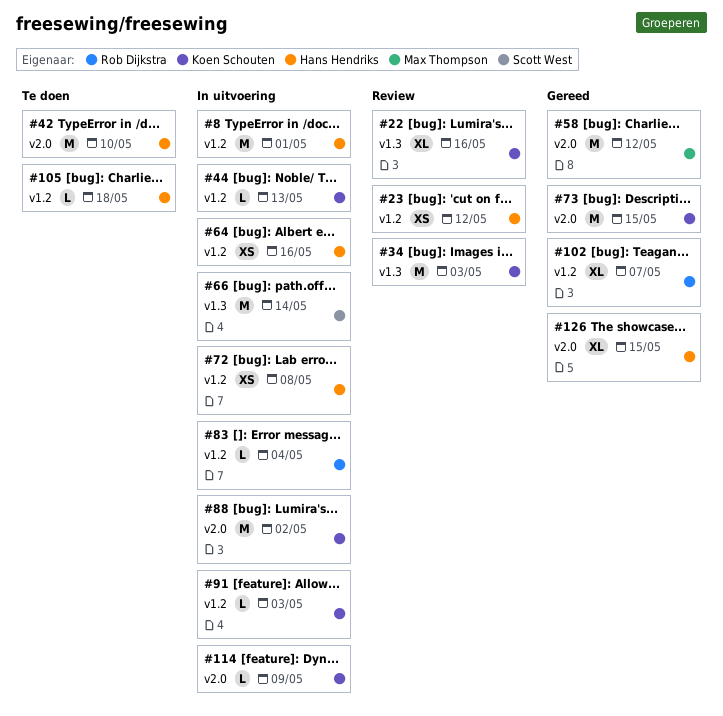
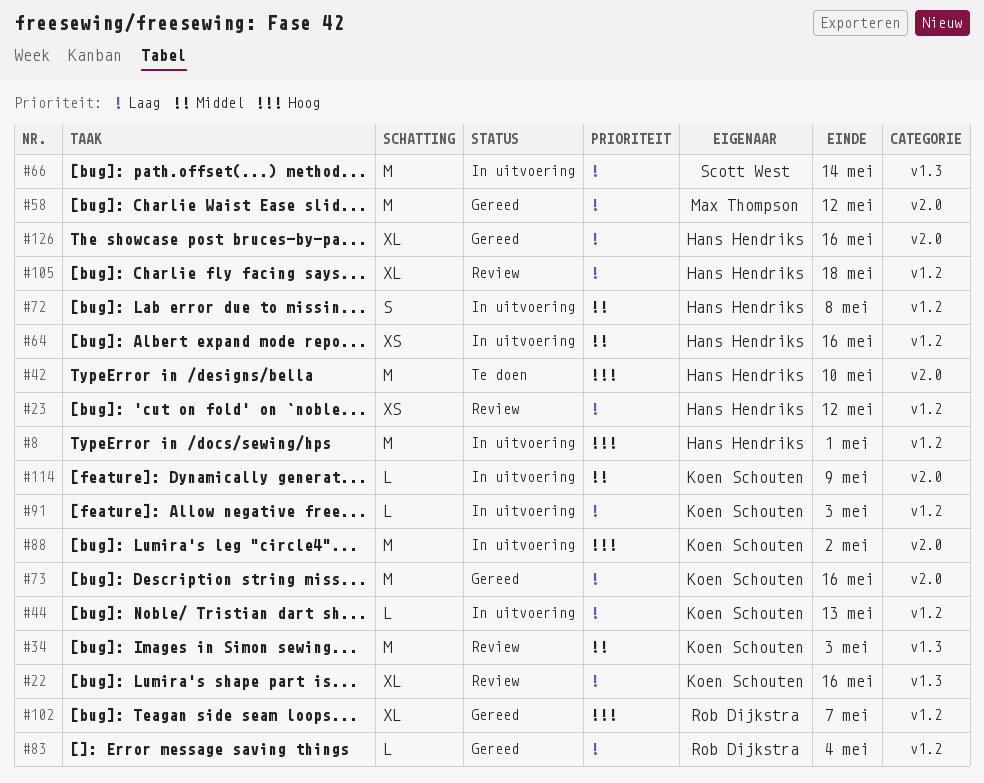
#72, estimate: XS -> S
#73, due: May 15 -> May 16
#83, status: In uitvoering -> Gereed
#105, status: Te doen -> Review
#105, estimate: L -> XL
#126, due: May 15 -> May 16

